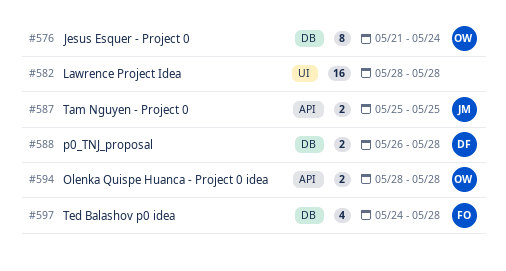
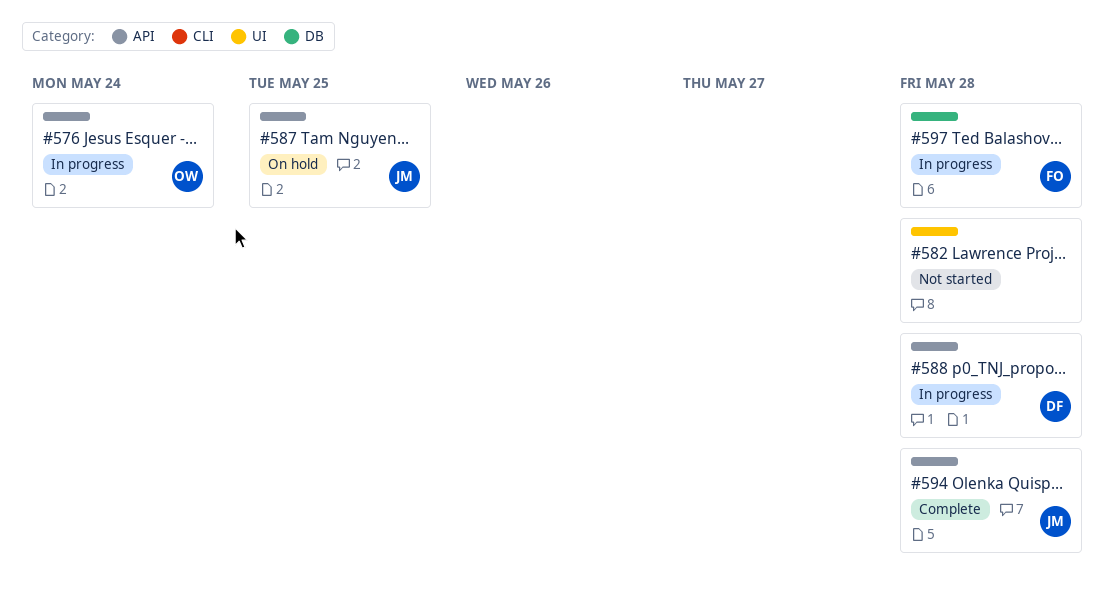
#576, label: DB -> API
#588, label: DB -> API
#594, owner: OW -> JM

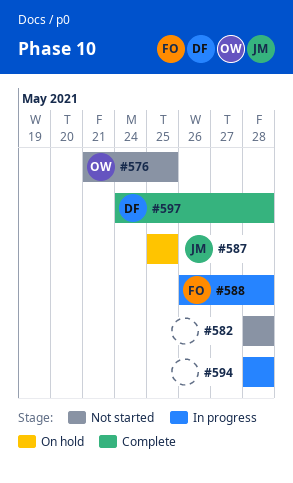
#576, status: In progress -> Not started
#576, due: May 24 -> May 25
#588, owner: DF -> FO
#594, status: Complete -> In progress
#594, owner: JM -> none
#597, status: In progress -> Complete
#597, owner: FO -> DF

